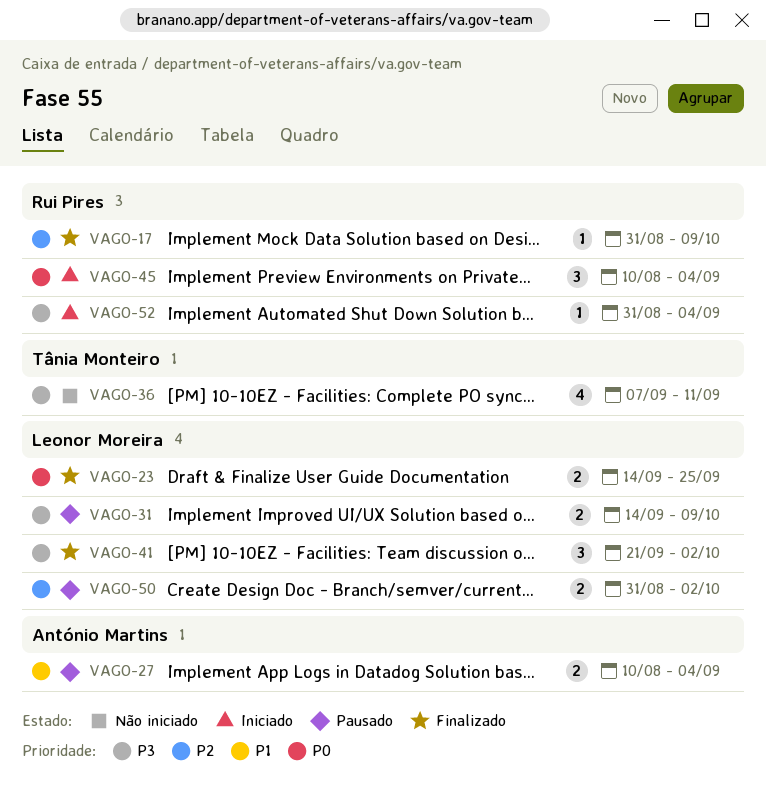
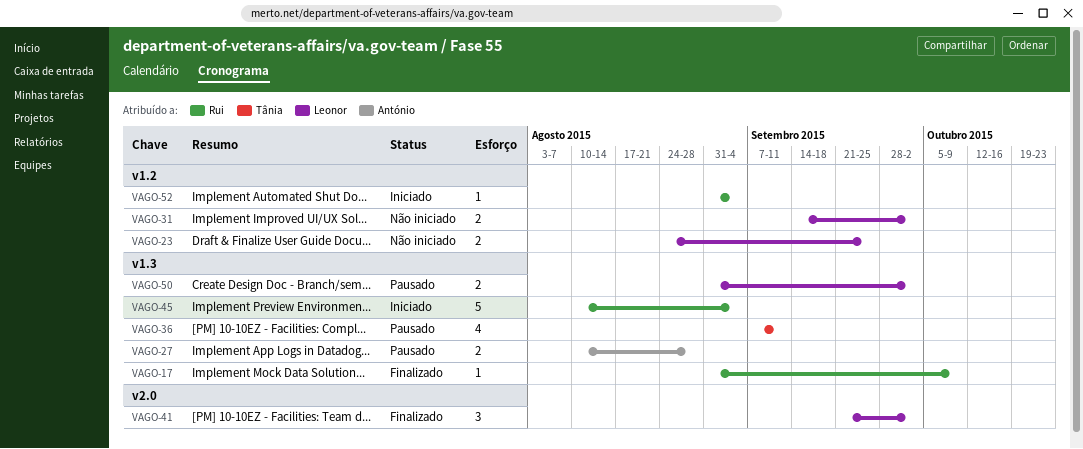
VAGO-23, status: Finalizado -> Não iniciado
VAGO-23, start: Sep 14 -> Aug 24
VAGO-27, due: Sep 4 -> Aug 28
VAGO-31, status: Pausado -> Não iniciado
VAGO-31, due: Oct 9 -> Oct 2
VAGO-36, status: Não iniciado -> Pausado
VAGO-45, estimate: 3 -> 5

